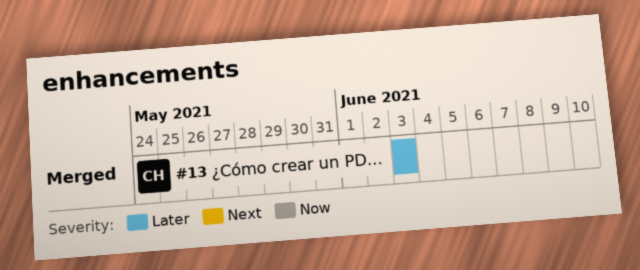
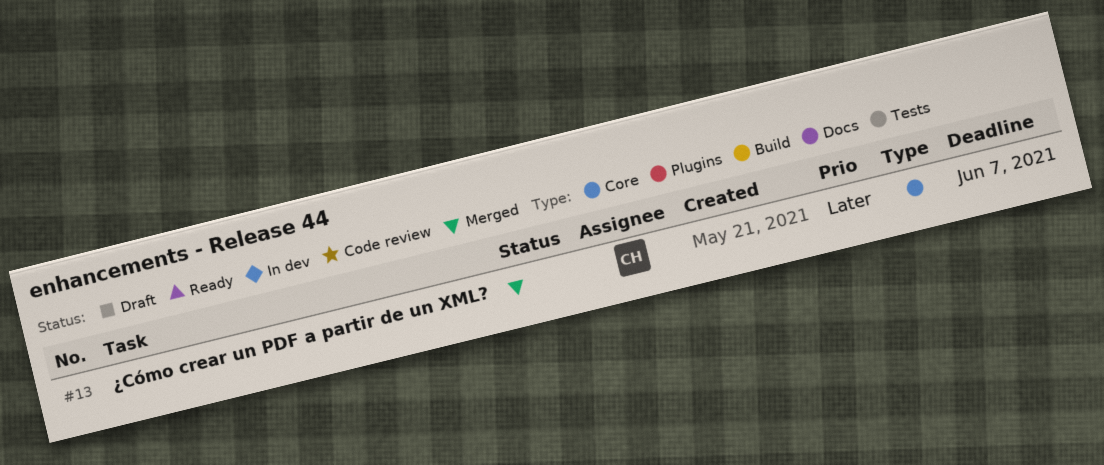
#13, due: Jun 3 -> Jun 7

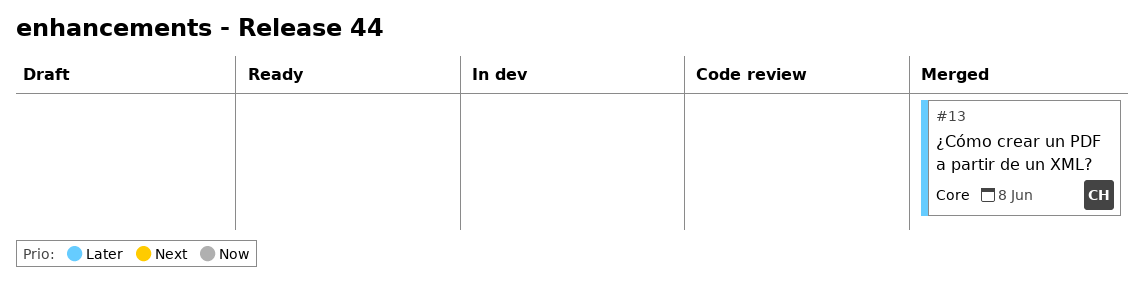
#13, due: Jun 7 -> Jun 8

